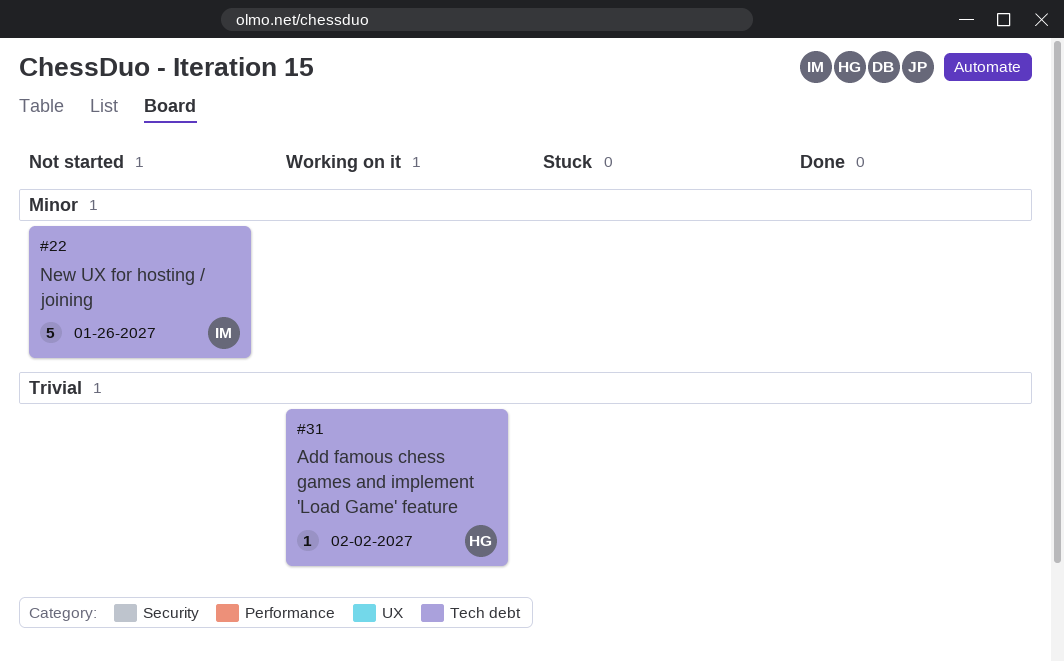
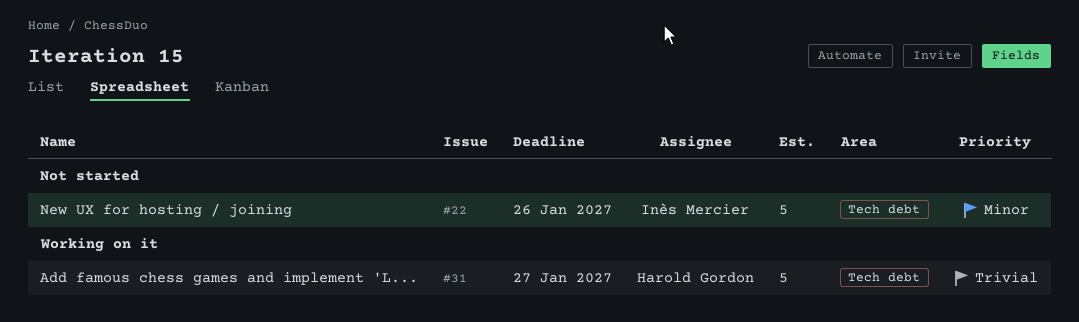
#31, estimate: 1 -> 5
#31, due: Feb 2 -> Jan 27

